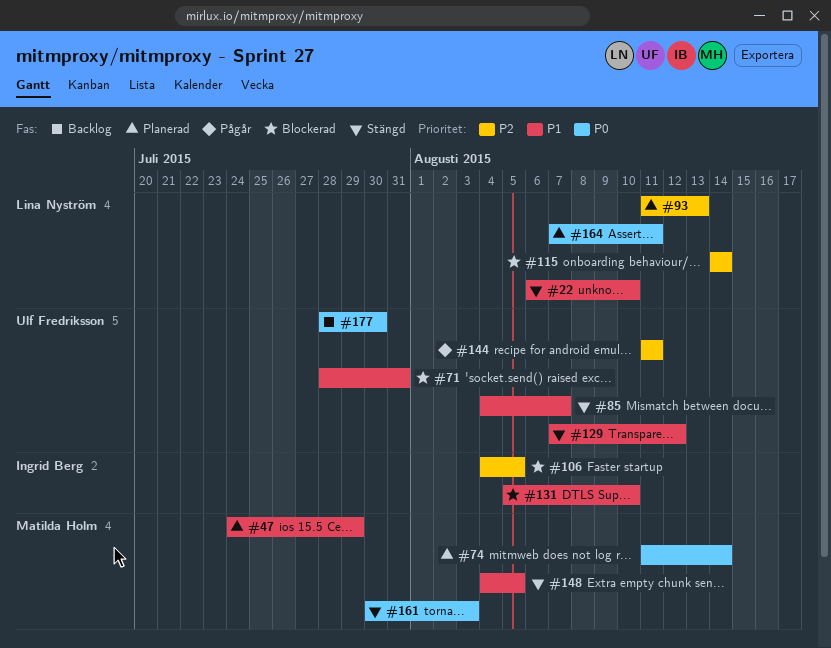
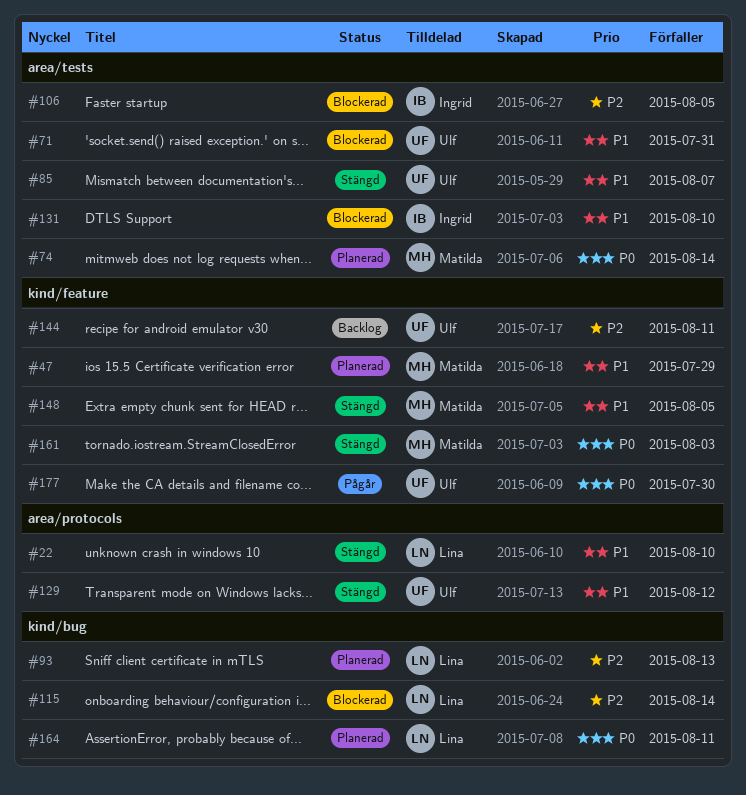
#144, status: Pågår -> Backlog
#177, status: Backlog -> Pågår

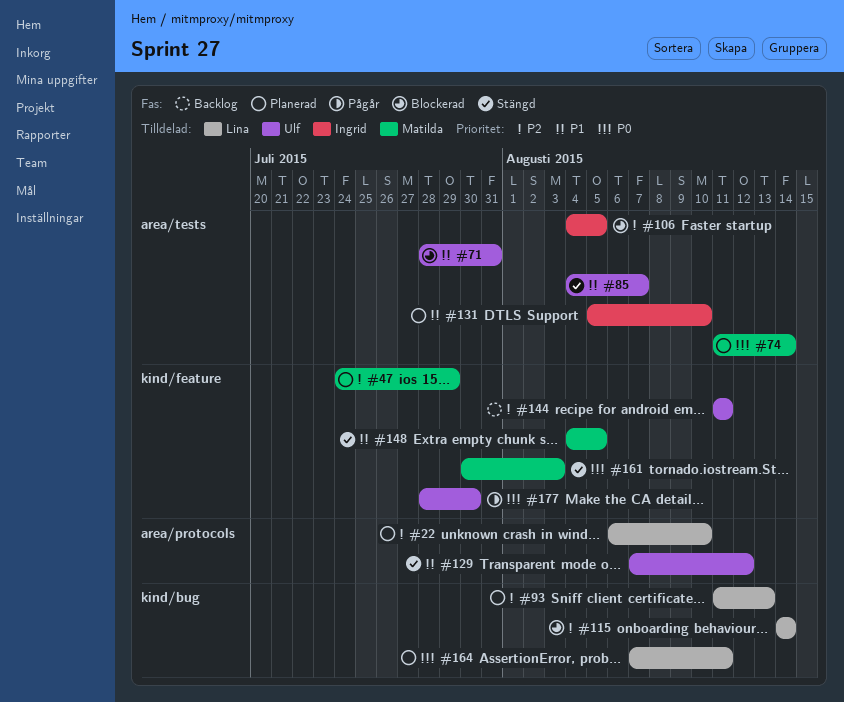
#22, status: Stängd -> Planerad
#22, priority: P1 -> P2
#47, priority: P1 -> P2
#131, status: Blockerad -> Planerad

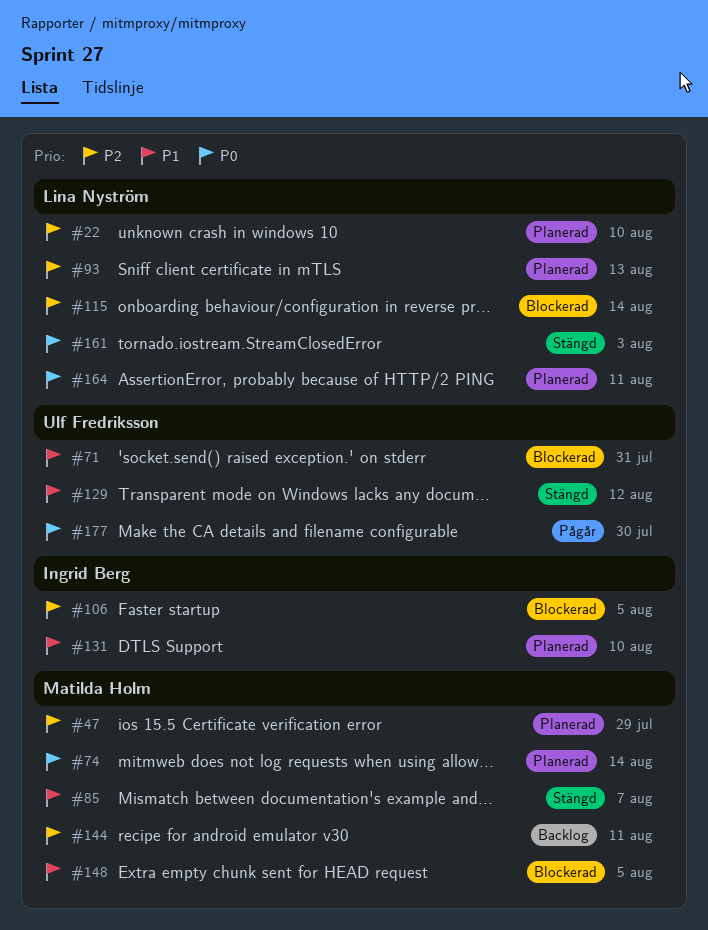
#85, owner: Ulf Fredriksson -> Matilda Holm
#144, owner: Ulf Fredriksson -> Matilda Holm
#148, status: Stängd -> Blockerad
#161, owner: Matilda Holm -> Lina Nyström

